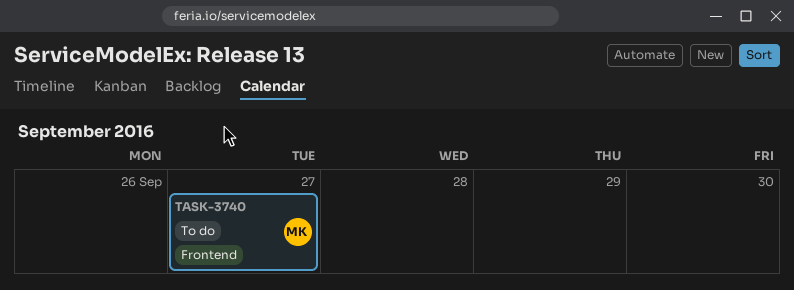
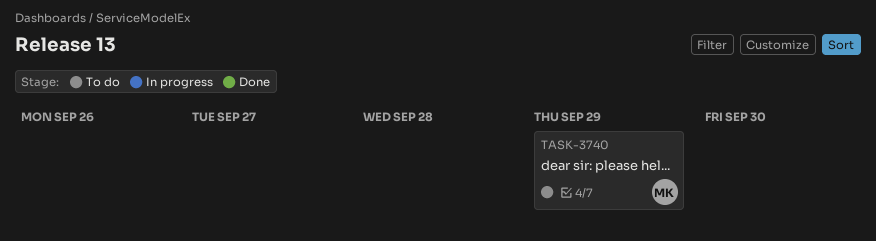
TASK-3740, due: Sep 27 -> Sep 29

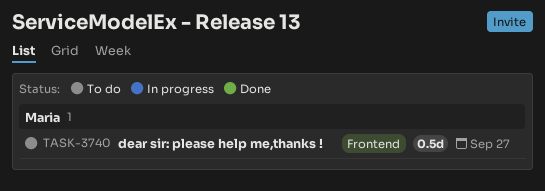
TASK-3740, due: Sep 29 -> Sep 27

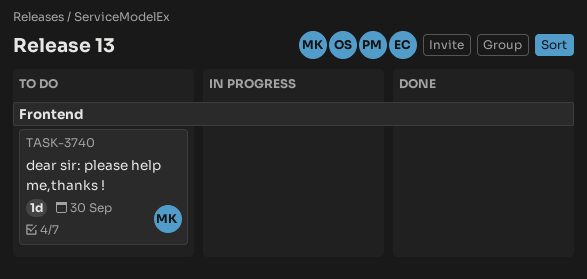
TASK-3740, estimate: 0.5d -> 1d
TASK-3740, due: Sep 27 -> Sep 30

